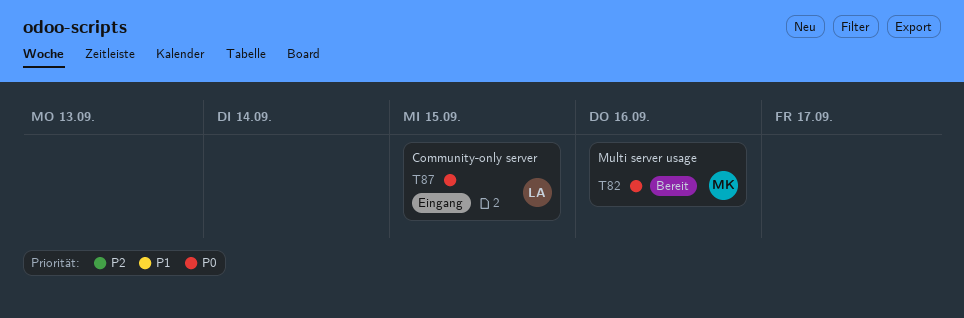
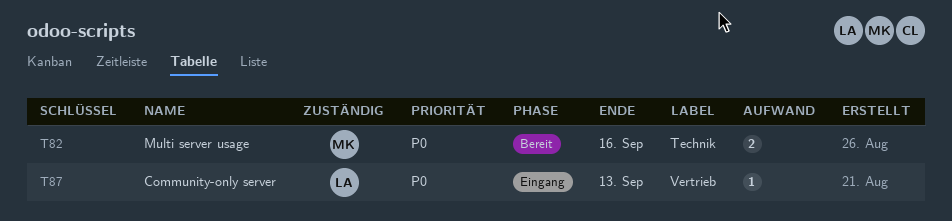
T87, due: Sep 15 -> Sep 13

